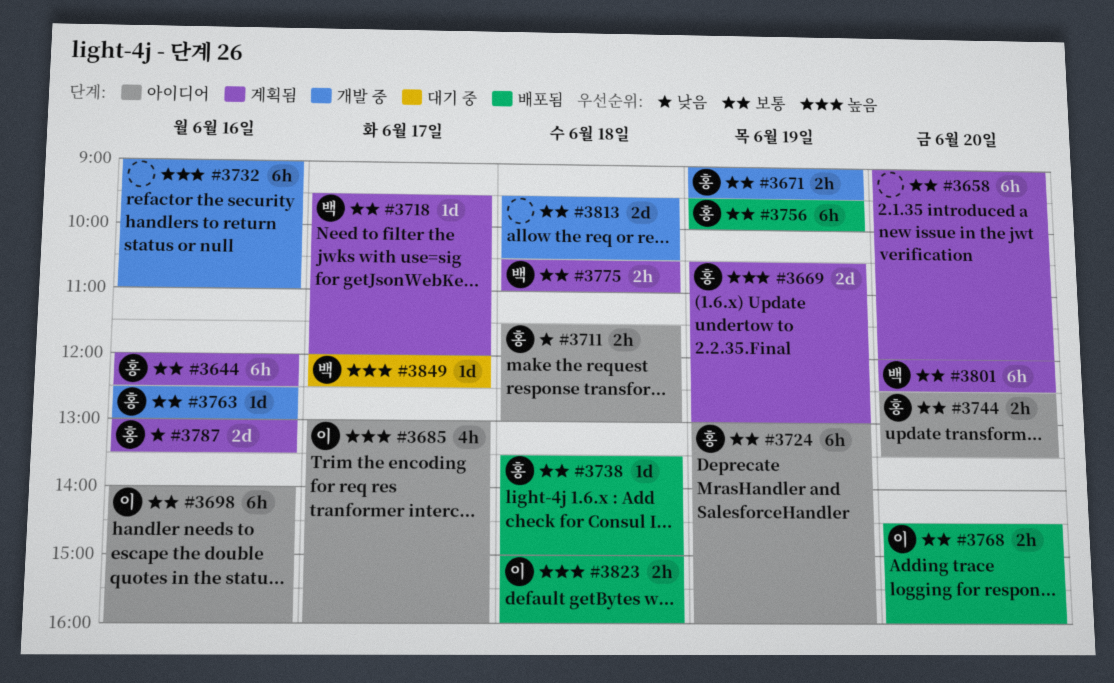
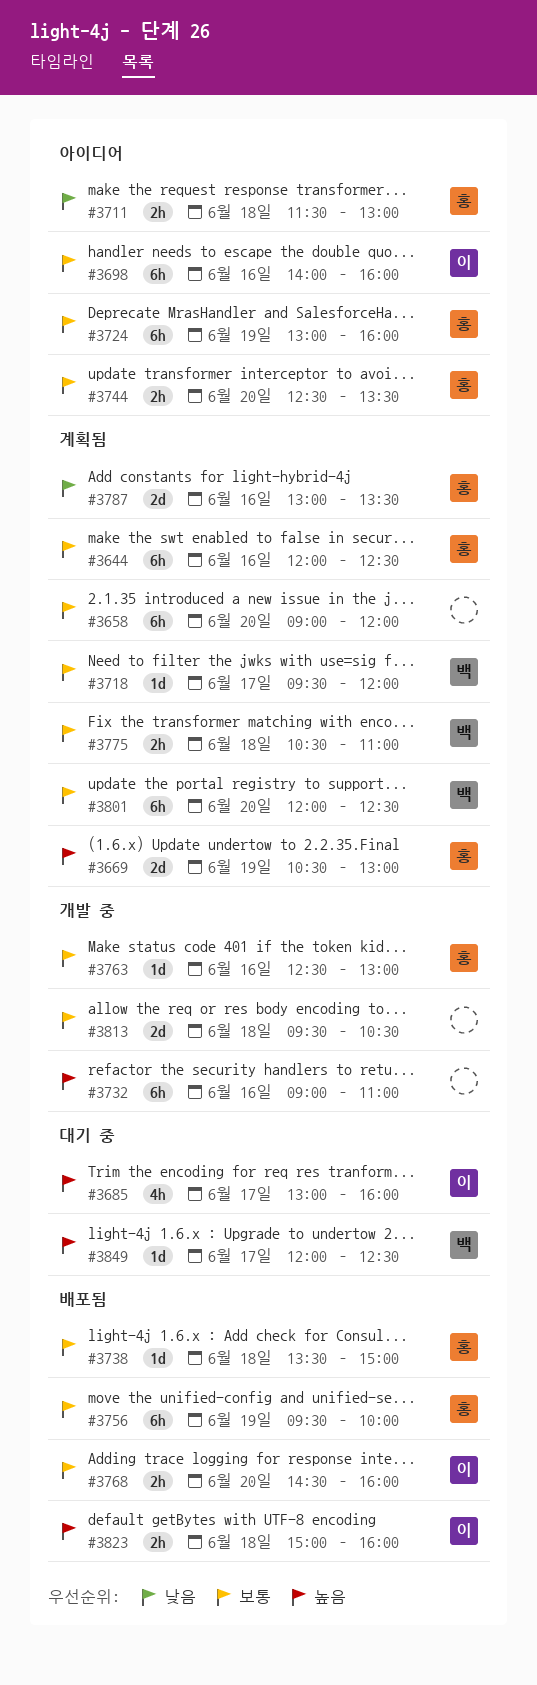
#3671: present -> none
#3685, status: 아이디어 -> 대기 중

